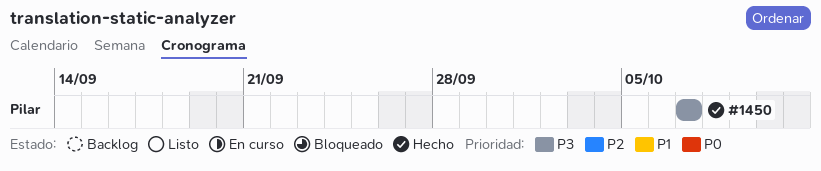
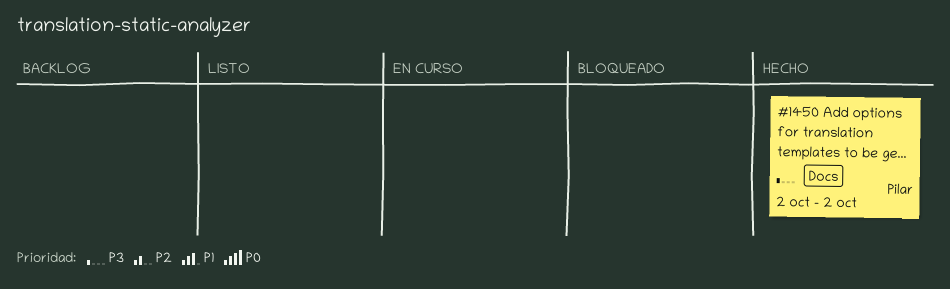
#1450, start: Oct 7 -> Oct 2
#1450, due: Oct 7 -> Oct 2

